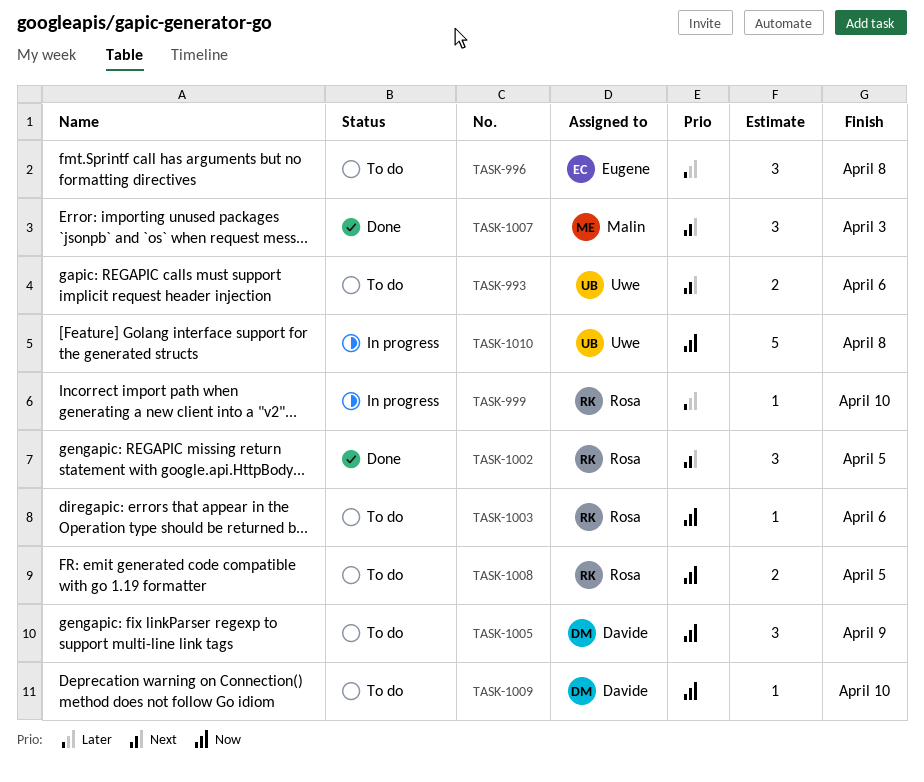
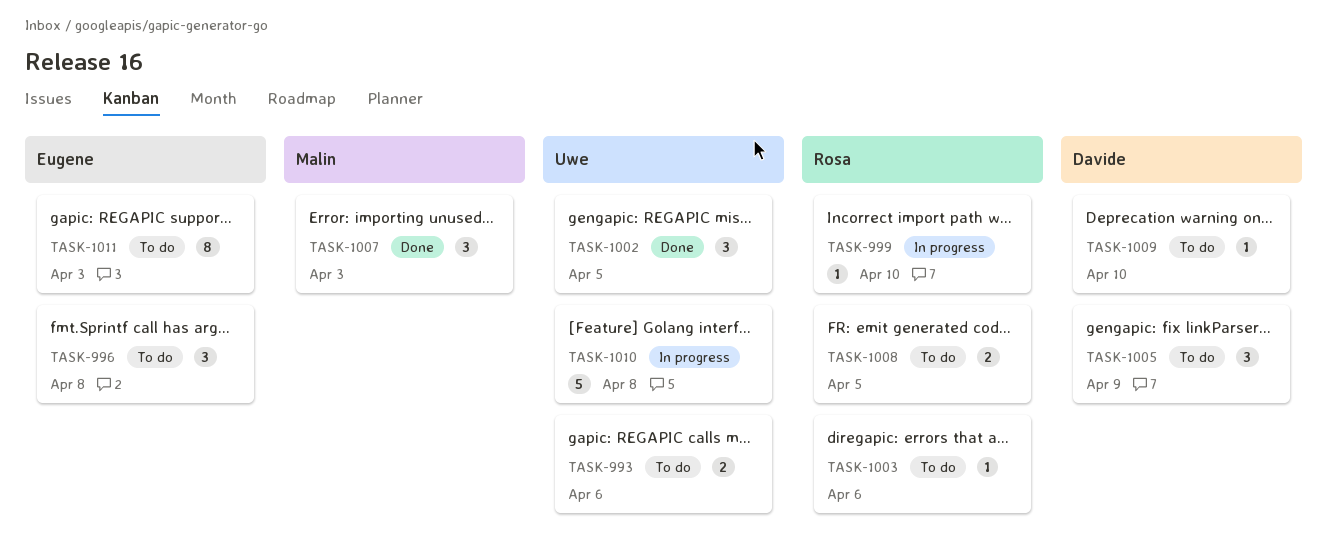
TASK-1002, owner: Rosa -> Uwe
TASK-1011: none -> present

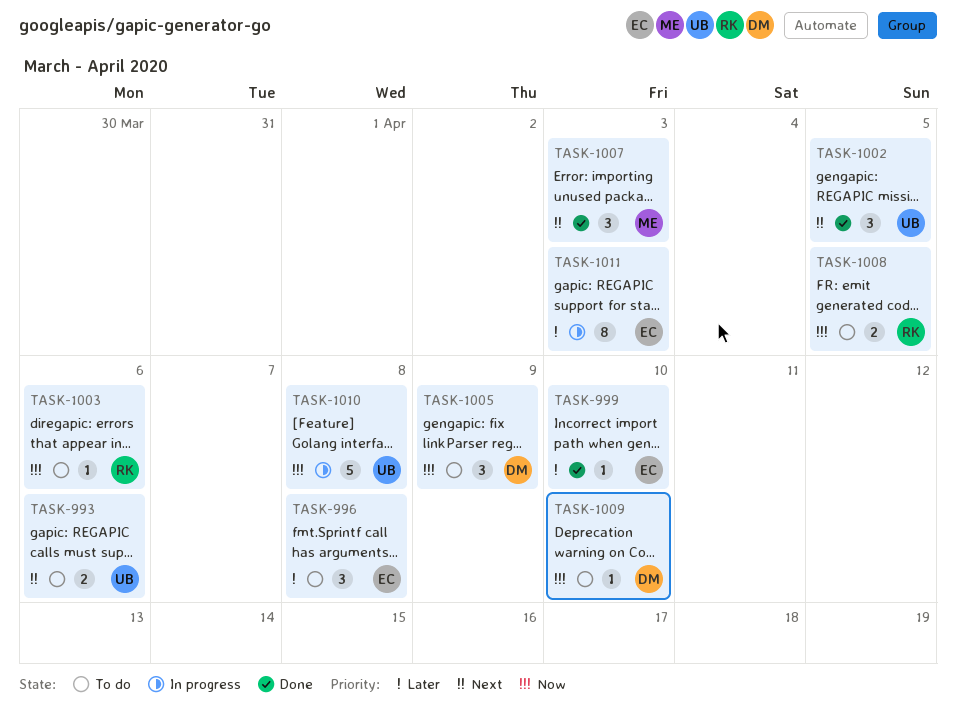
TASK-999, status: In progress -> Done
TASK-999, owner: Rosa -> Eugene
TASK-1011, status: To do -> In progress

